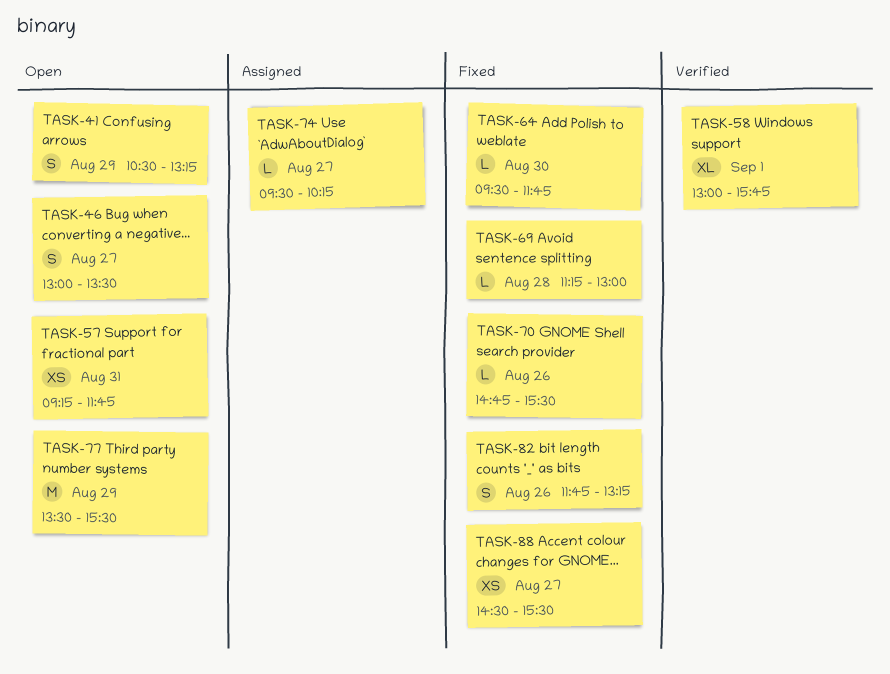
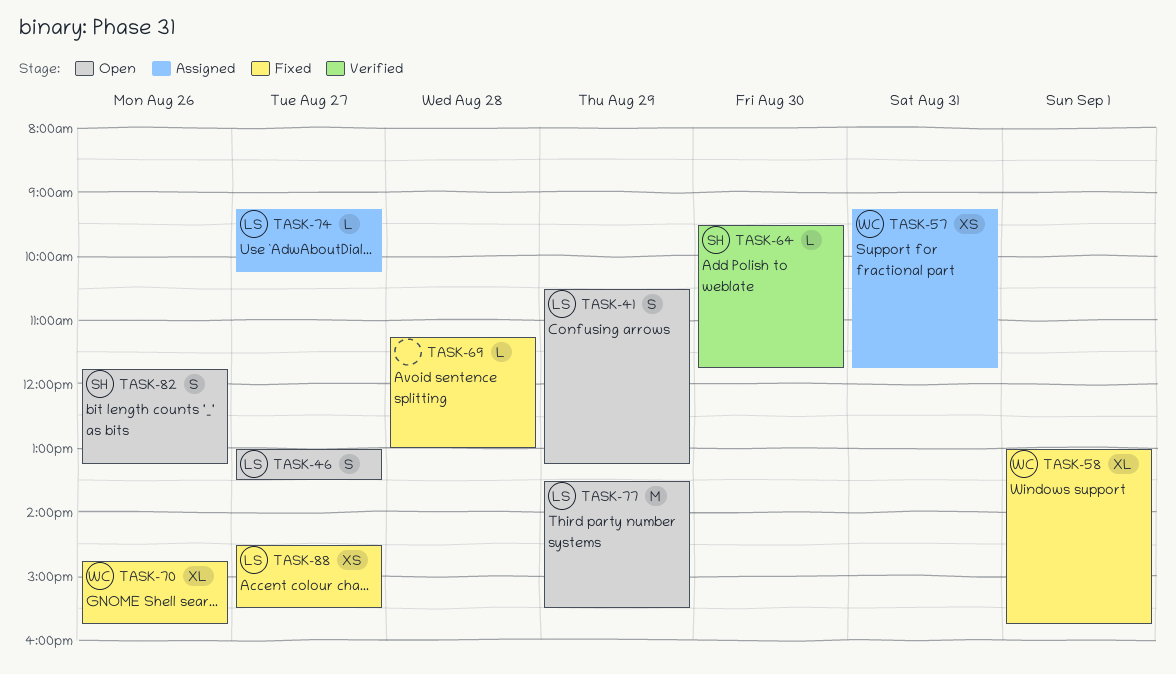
TASK-57, status: Open -> Assigned
TASK-58, status: Verified -> Fixed
TASK-64, status: Fixed -> Verified
TASK-70, estimate: L -> XL
TASK-70, ends: 15:30 -> 15:45
TASK-74, begins: 09:30 -> 09:15
TASK-82, status: Fixed -> Open

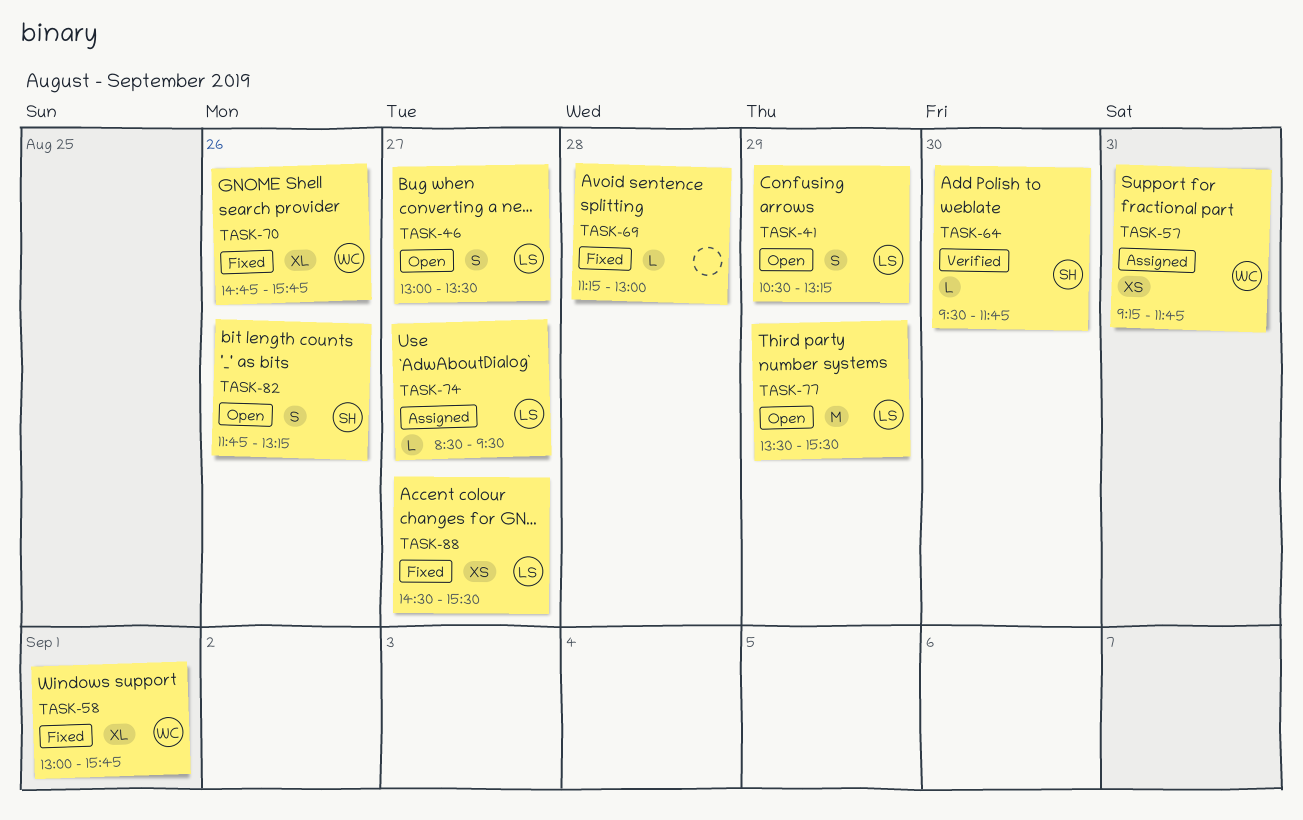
TASK-74, begins: 09:15 -> 08:30
TASK-74, ends: 10:15 -> 09:30

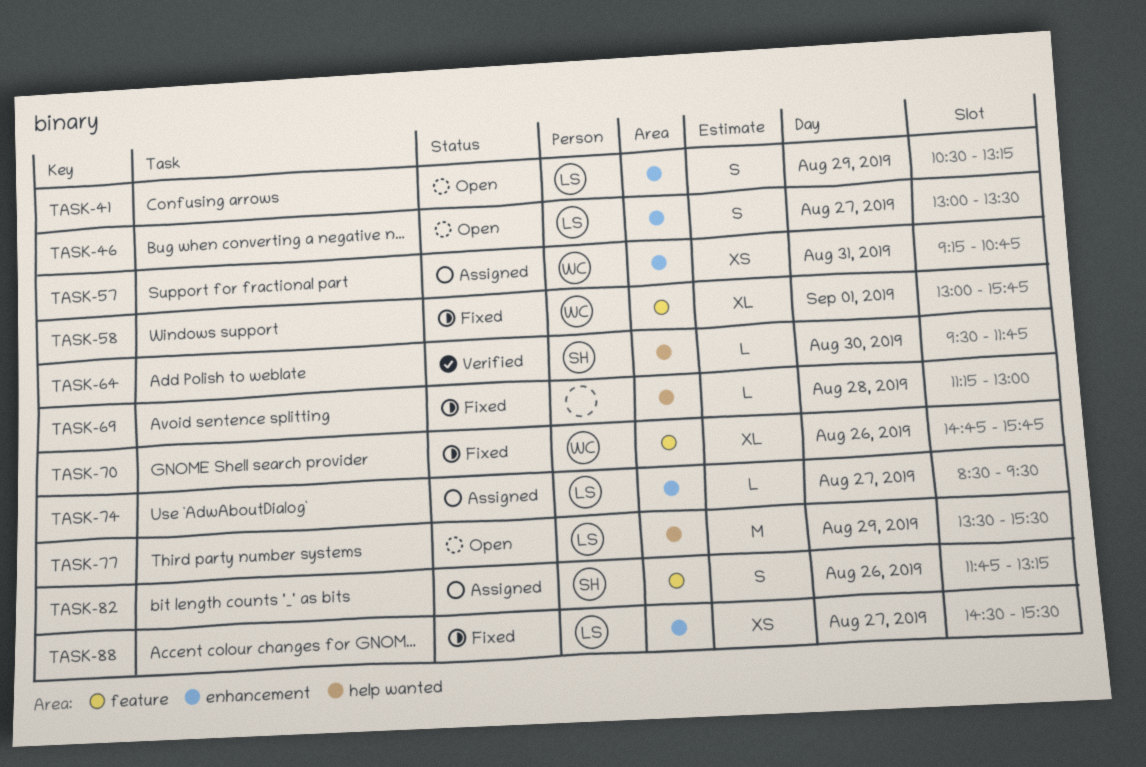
TASK-57, ends: 11:45 -> 10:45
TASK-82, status: Open -> Assigned

